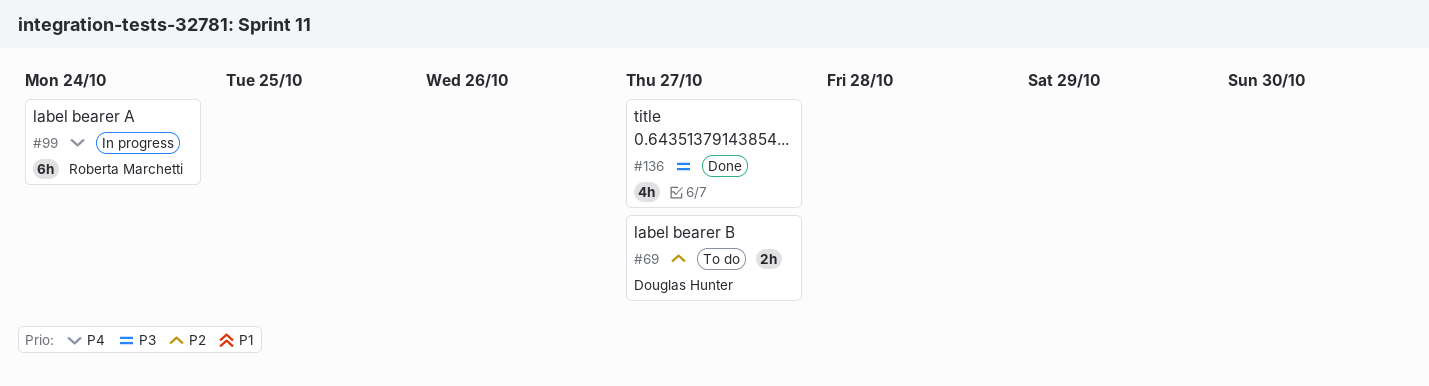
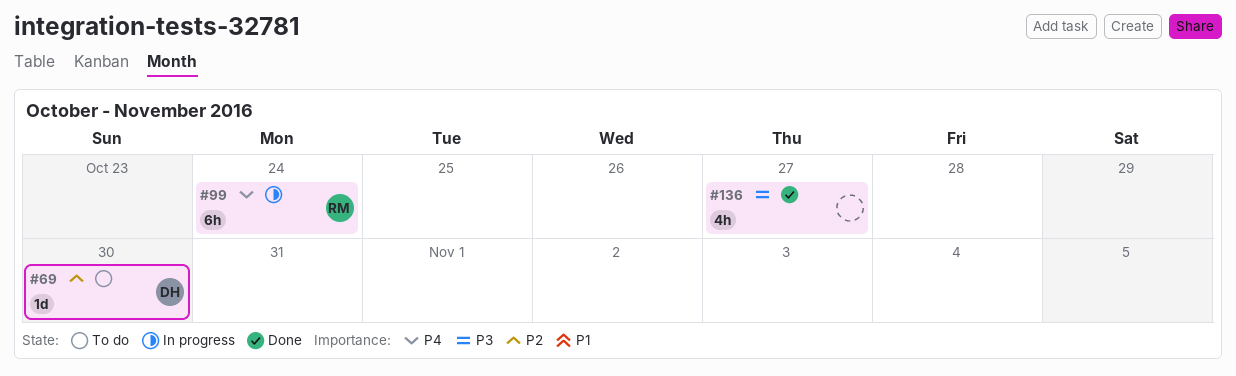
#69, estimate: 2h -> 1d
#69, due: Oct 27 -> Oct 30

